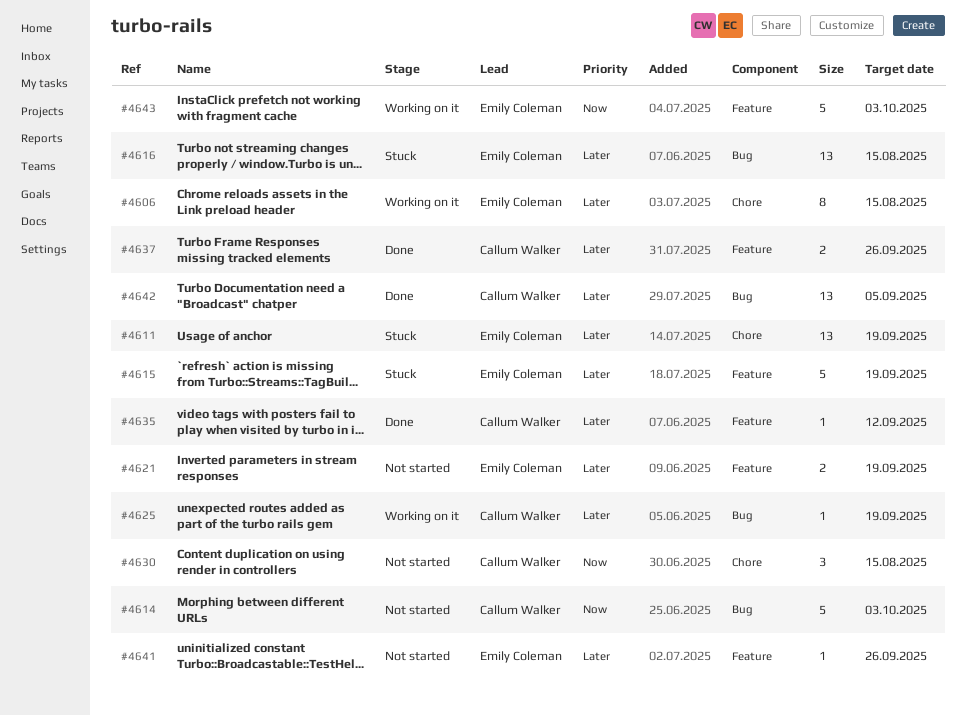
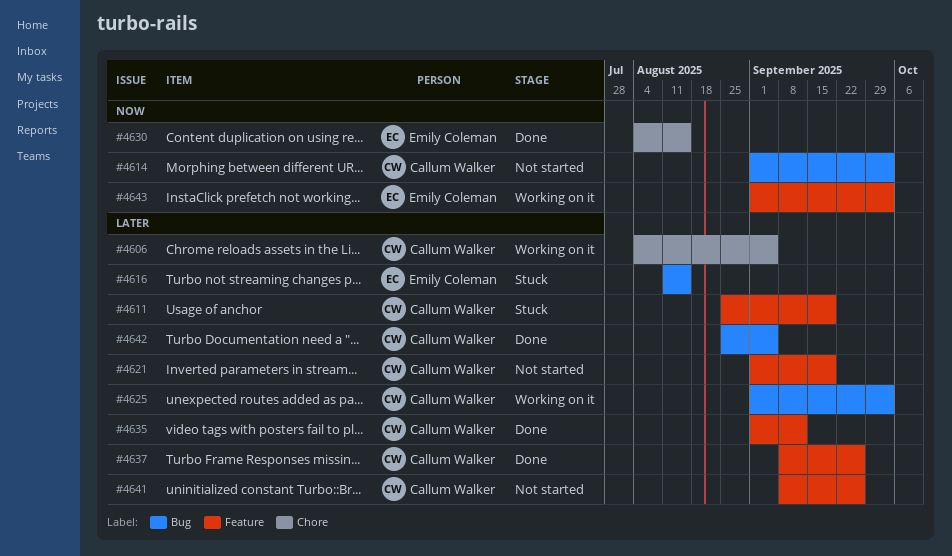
#4606, owner: Emily Coleman -> Callum Walker
#4606, due: Aug 15 -> Sep 5
#4611, owner: Emily Coleman -> Callum Walker
#4611, label: Chore -> Feature
#4615: present -> none
#4621, owner: Emily Coleman -> Callum Walker
#4625, due: Sep 19 -> Oct 3
#4630, status: Not started -> Done
#4630, owner: Callum Walker -> Emily Coleman
#4641, owner: Emily Coleman -> Callum Walker

